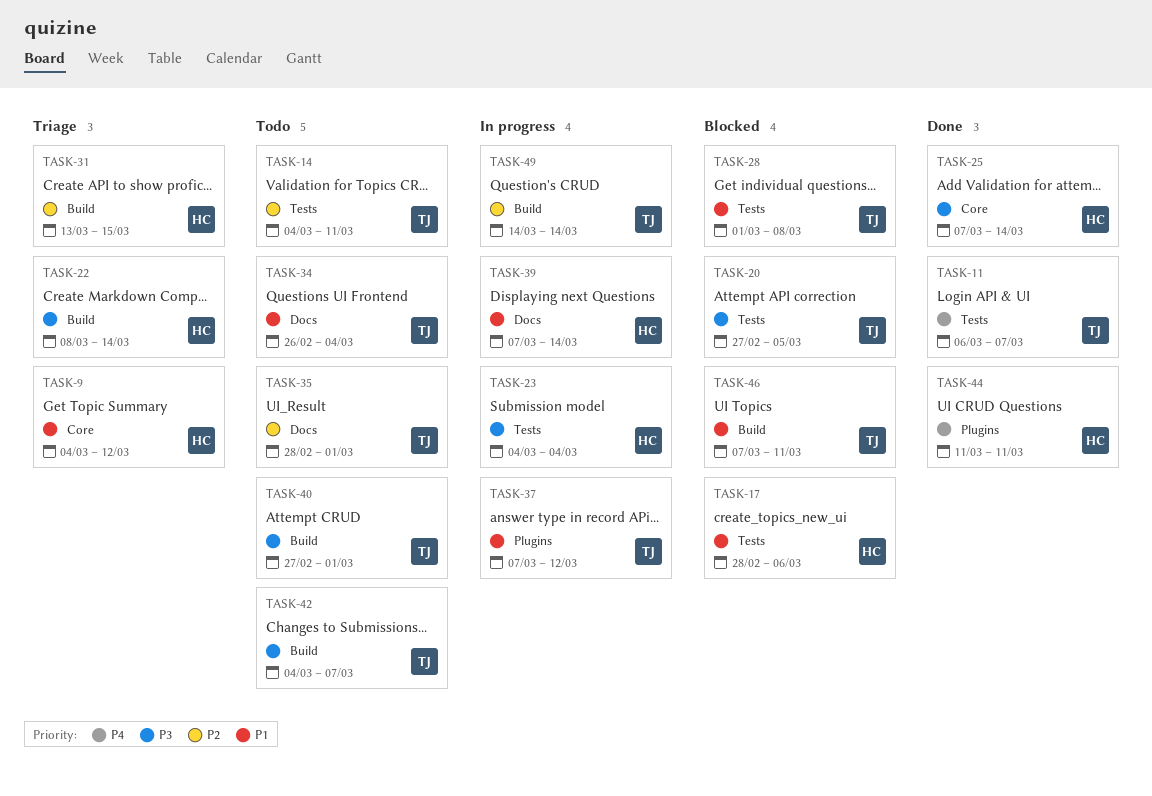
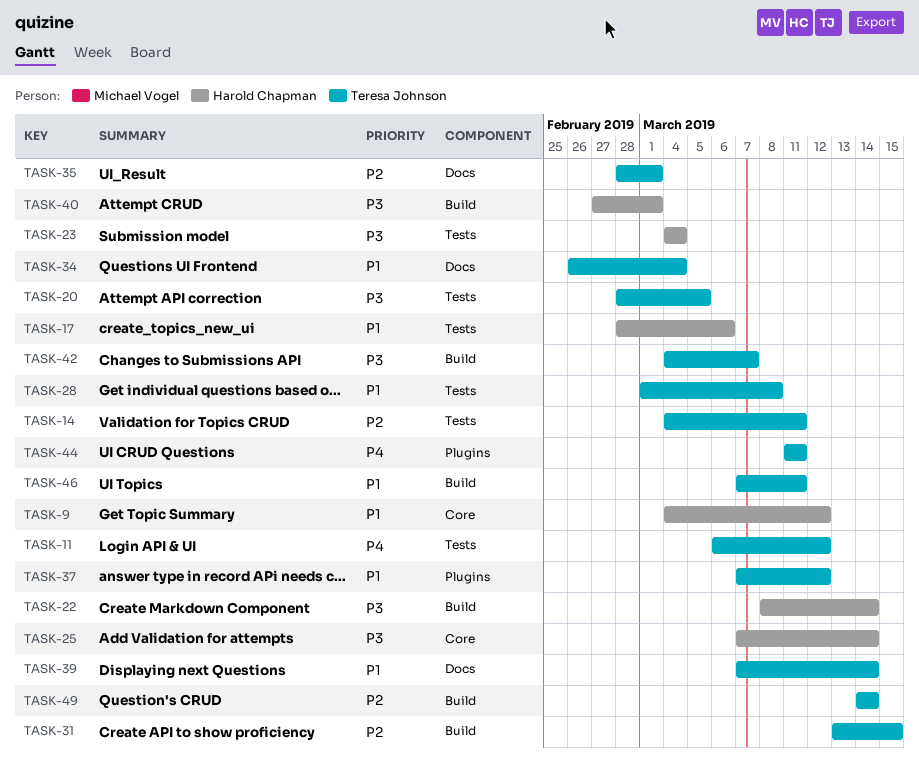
TASK-11, due: Mar 7 -> Mar 12
TASK-20, start: Feb 27 -> Feb 28
TASK-31, owner: Harold Chapman -> Teresa Johnson
TASK-39, owner: Harold Chapman -> Teresa Johnson
TASK-40, owner: Teresa Johnson -> Harold Chapman
TASK-44, owner: Harold Chapman -> Teresa Johnson

